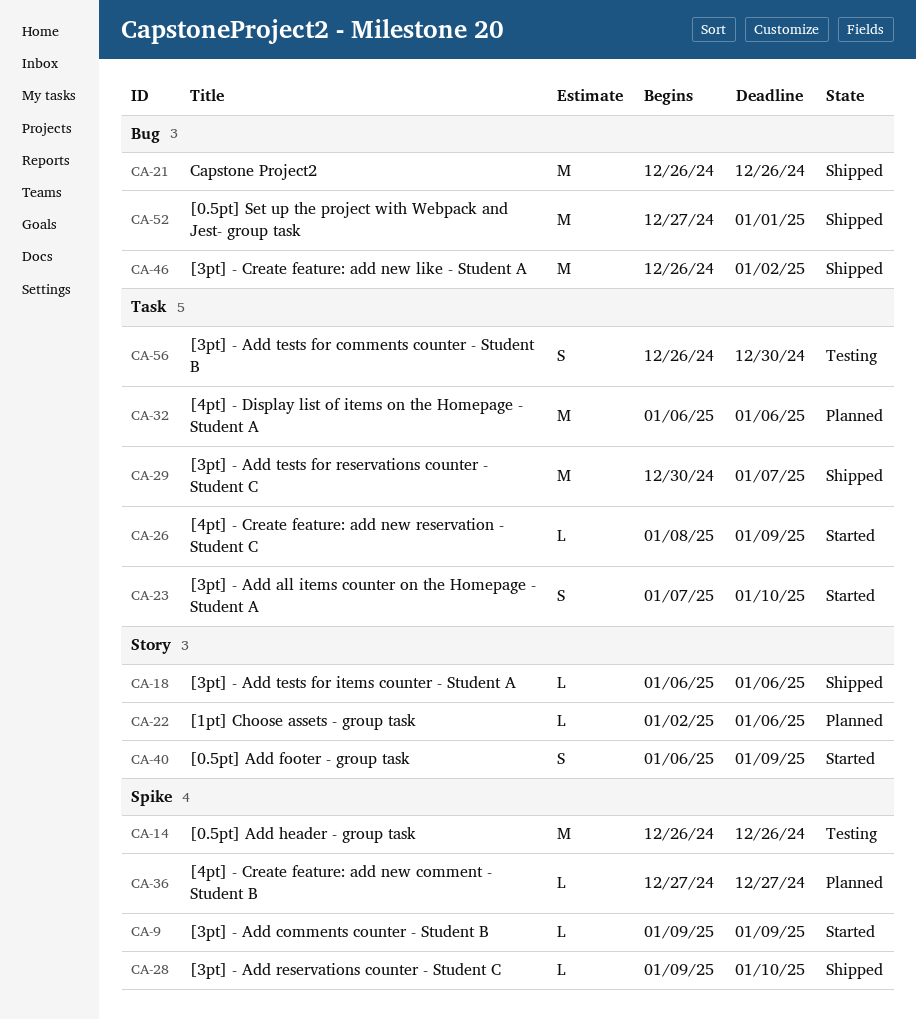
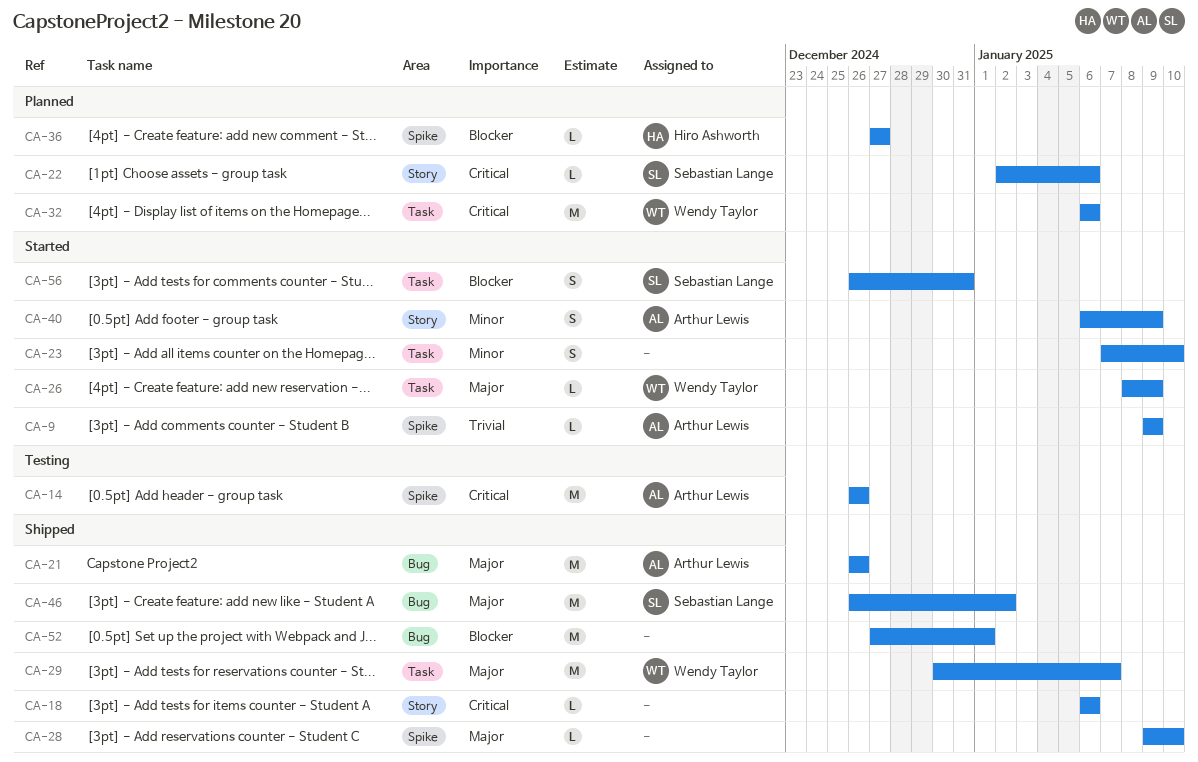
CA-56, status: Testing -> Started
CA-56, due: Dec 30 -> Dec 31

